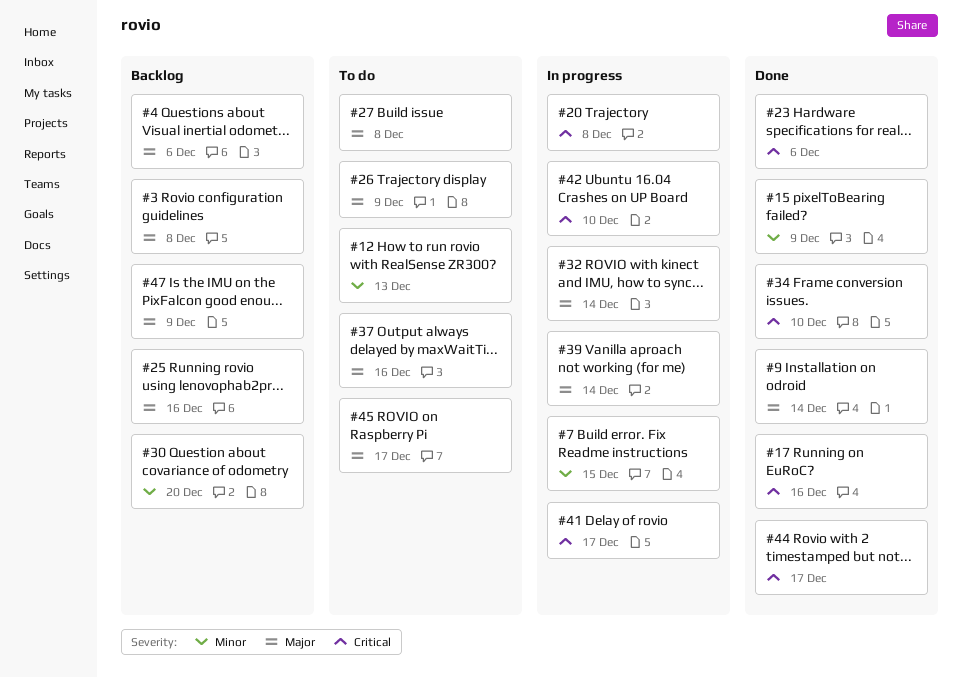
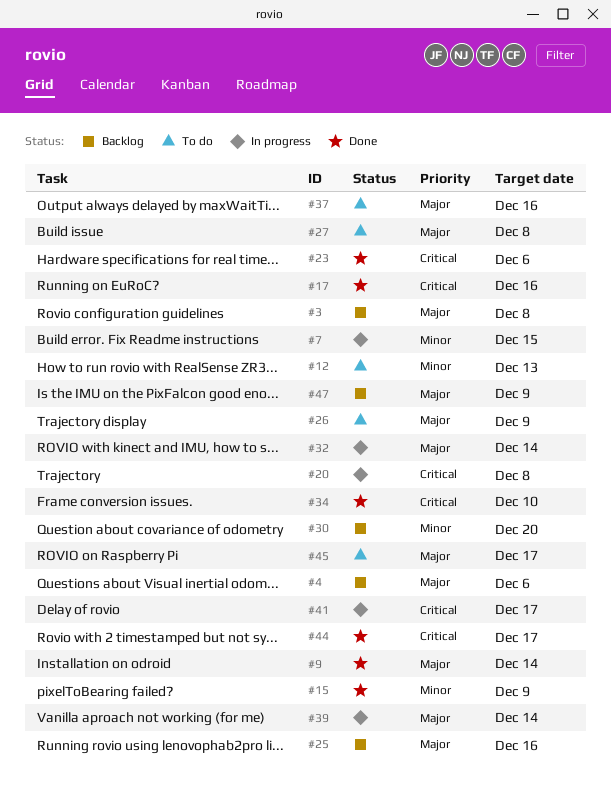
#42: present -> none

